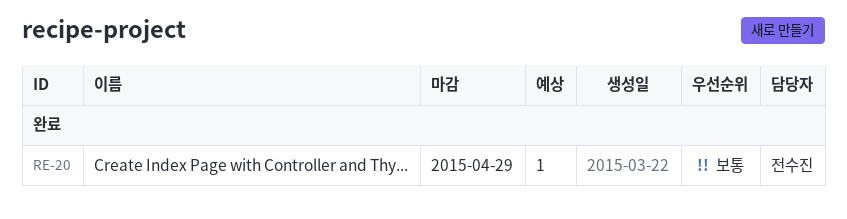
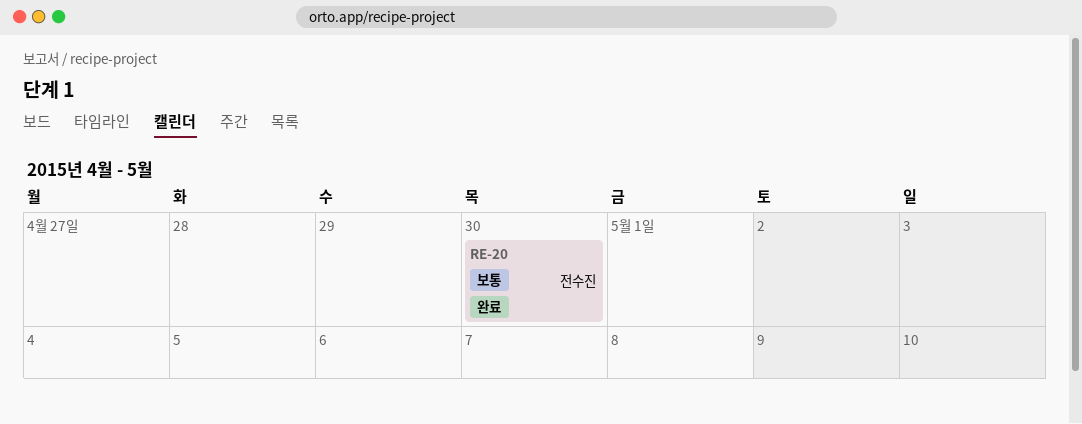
RE-20, due: Apr 29 -> Apr 30

